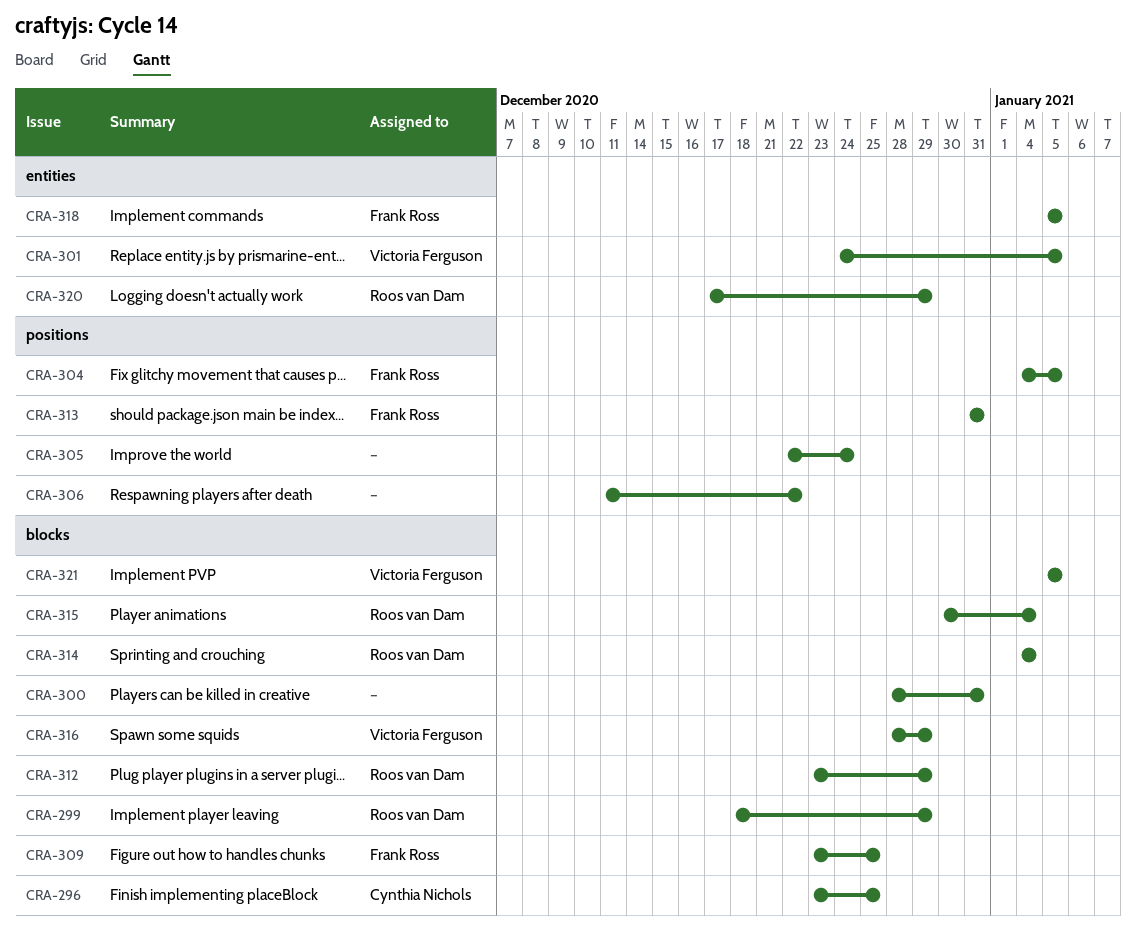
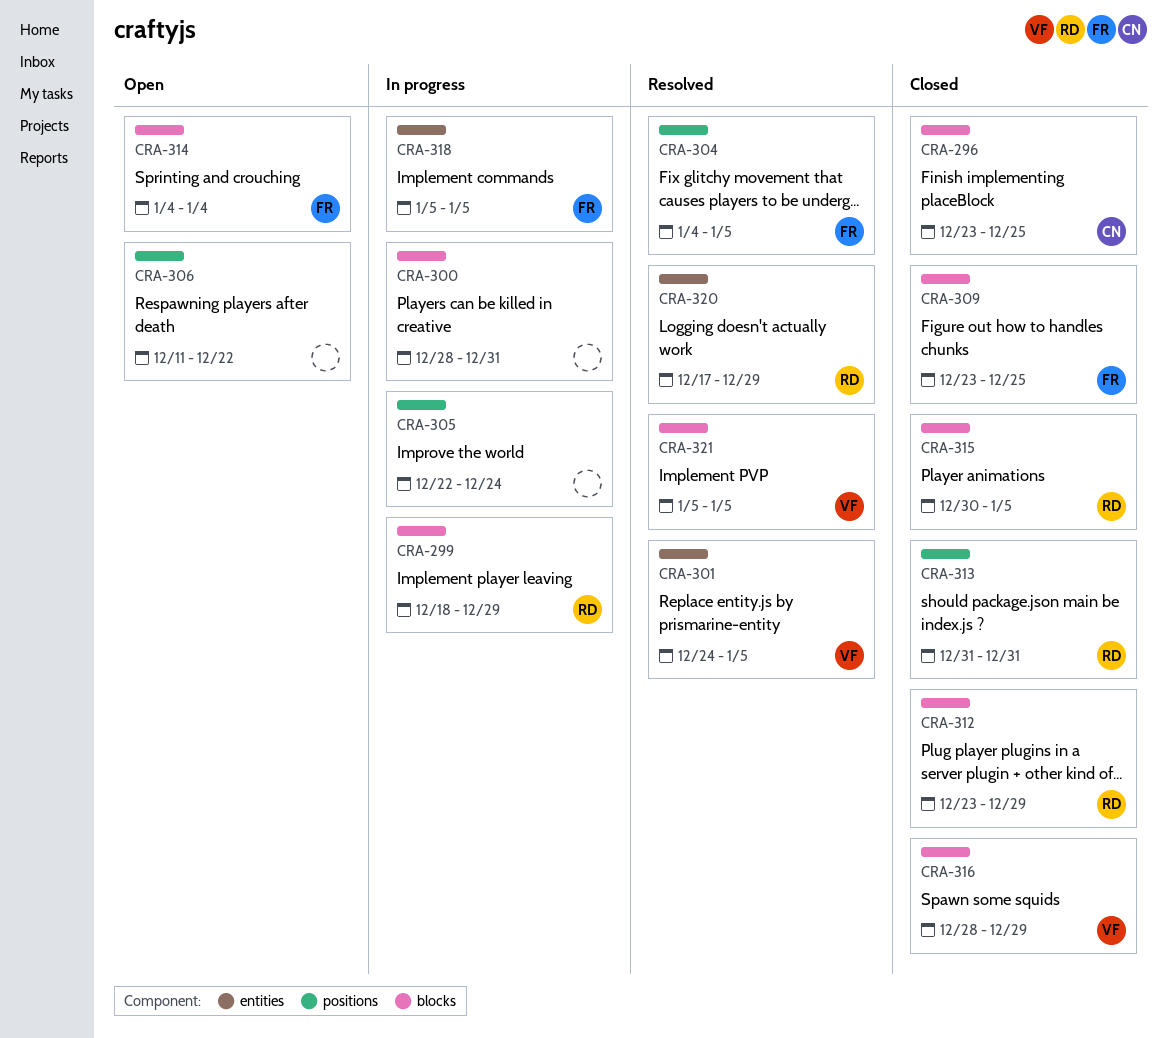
CRA-313, owner: Frank Ross -> Roos van Dam
CRA-314, owner: Roos van Dam -> Frank Ross
CRA-315, due: Jan 4 -> Jan 5

